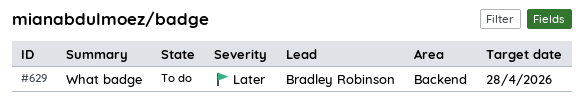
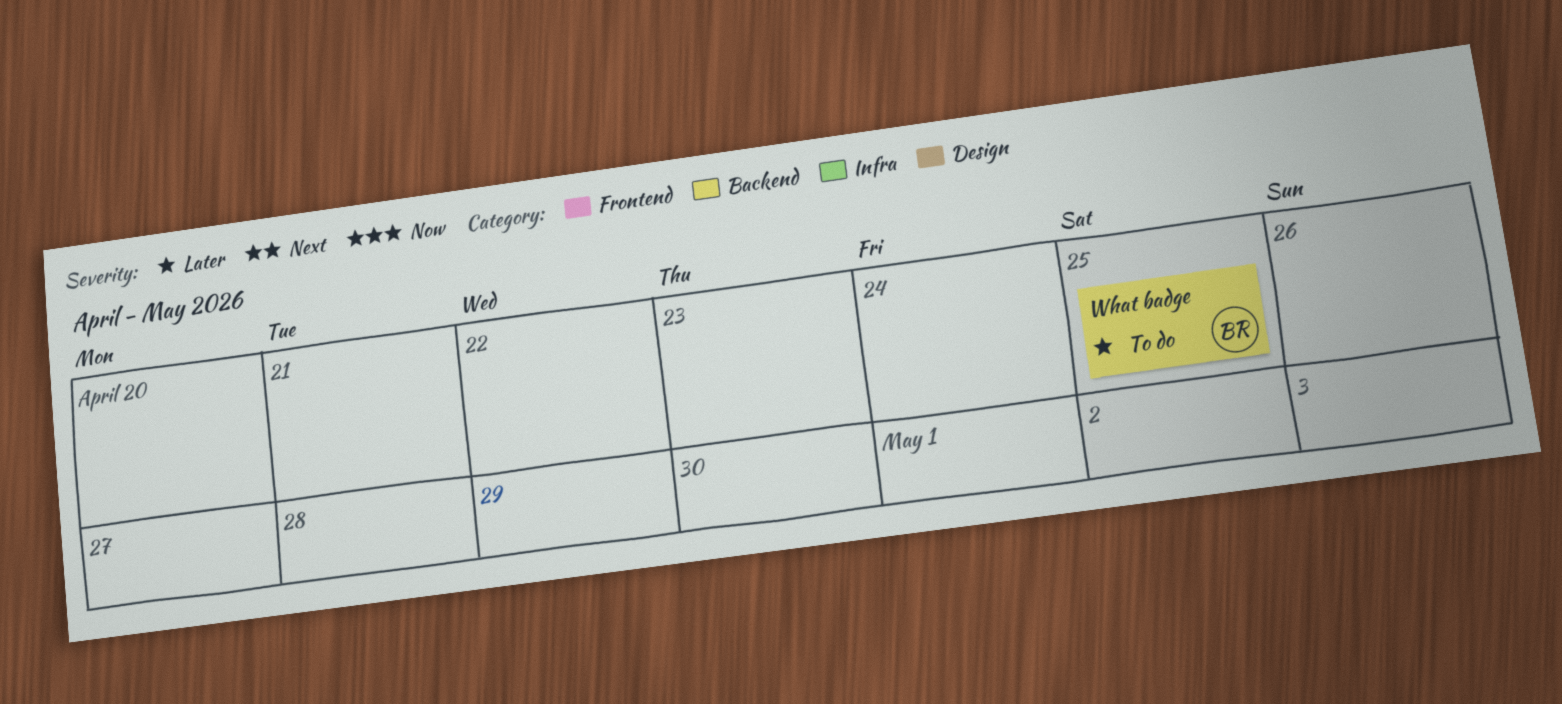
What badge, due: Apr 28 -> Apr 25

